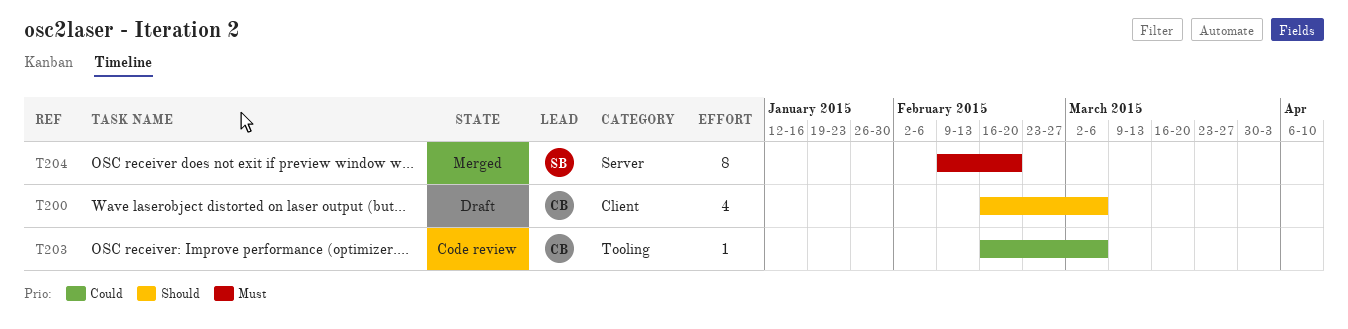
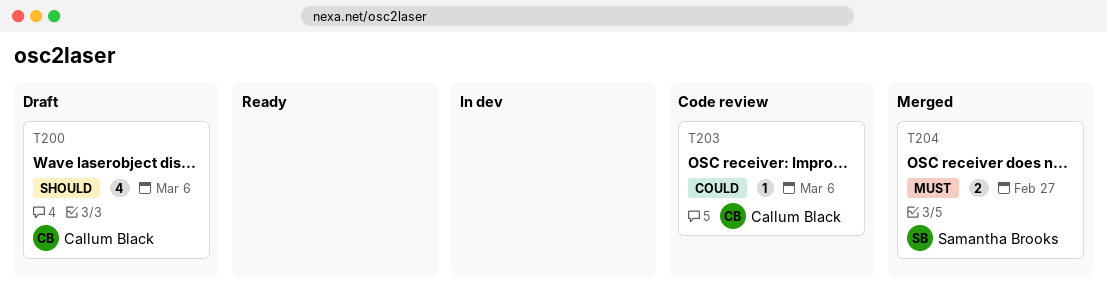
T204, estimate: 8 -> 2
T204, due: Feb 20 -> Feb 27

